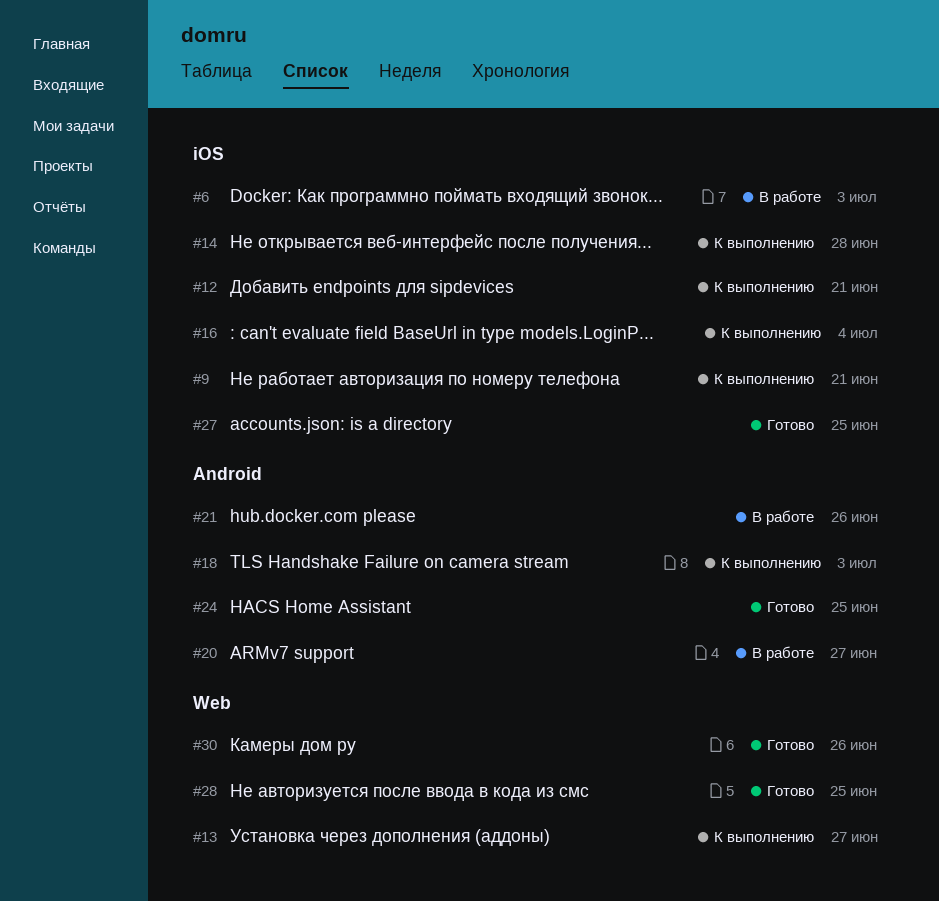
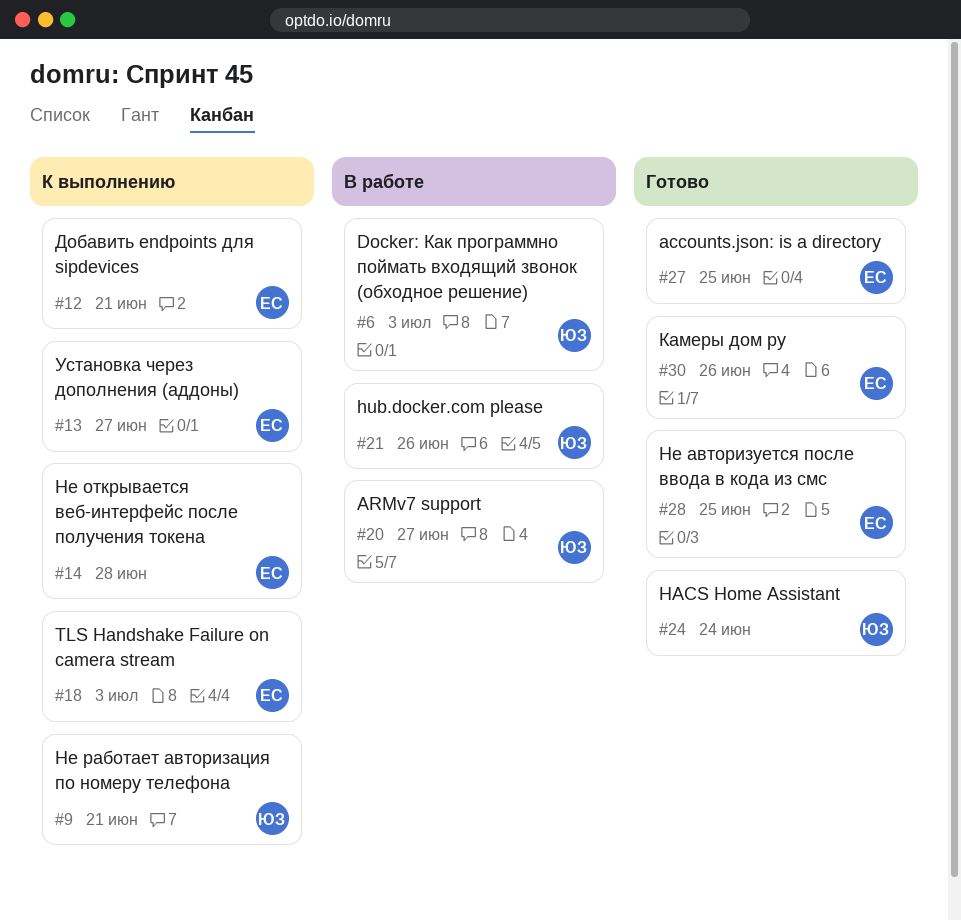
#16: present -> none
#24, due: Jun 25 -> Jun 24

